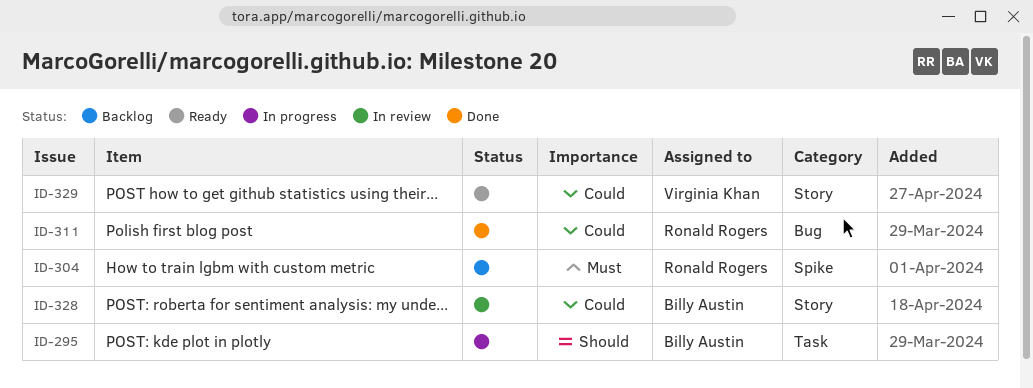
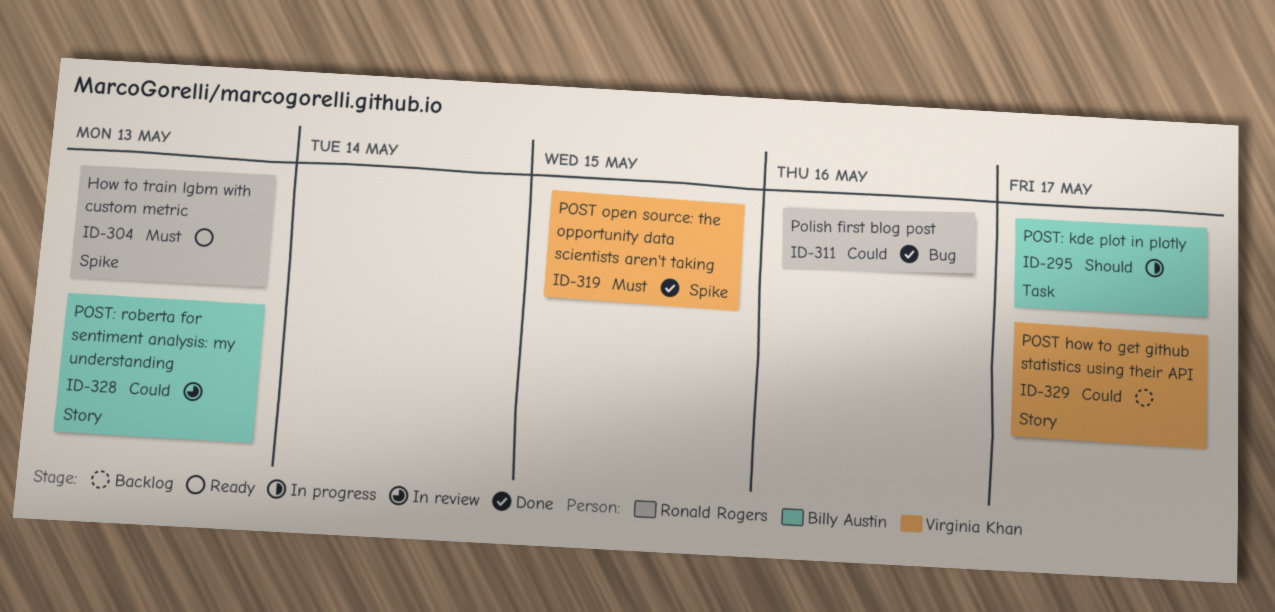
ID-304, status: Backlog -> Ready
ID-319: none -> present
ID-329, status: Ready -> Backlog

